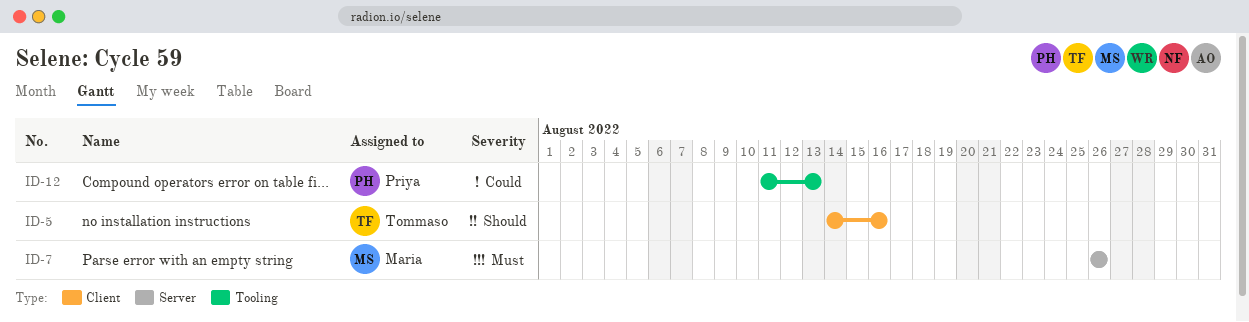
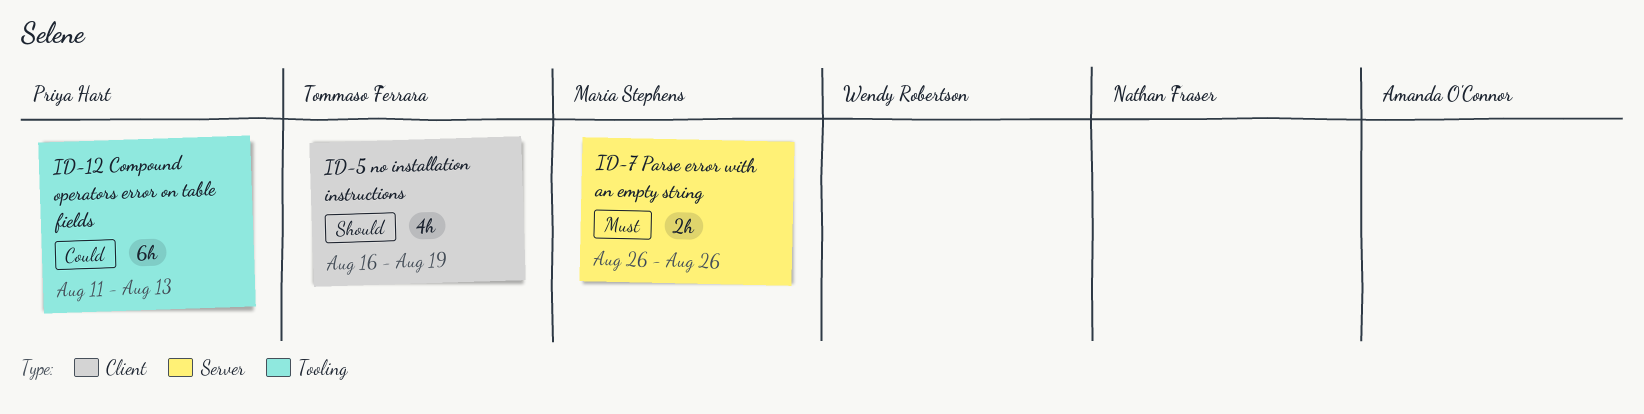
ID-5, start: Aug 14 -> Aug 16
ID-5, due: Aug 16 -> Aug 19

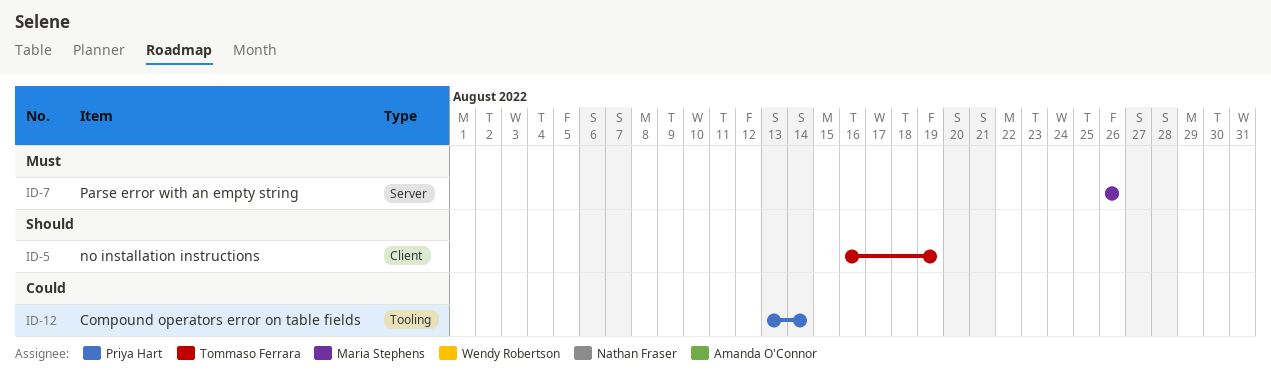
ID-12, start: Aug 11 -> Aug 13
ID-12, due: Aug 13 -> Aug 14

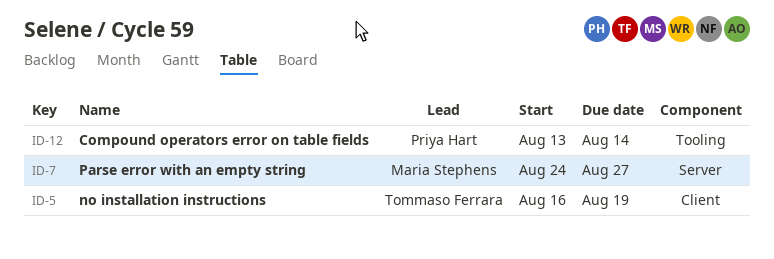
ID-7, start: Aug 26 -> Aug 24
ID-7, due: Aug 26 -> Aug 27

